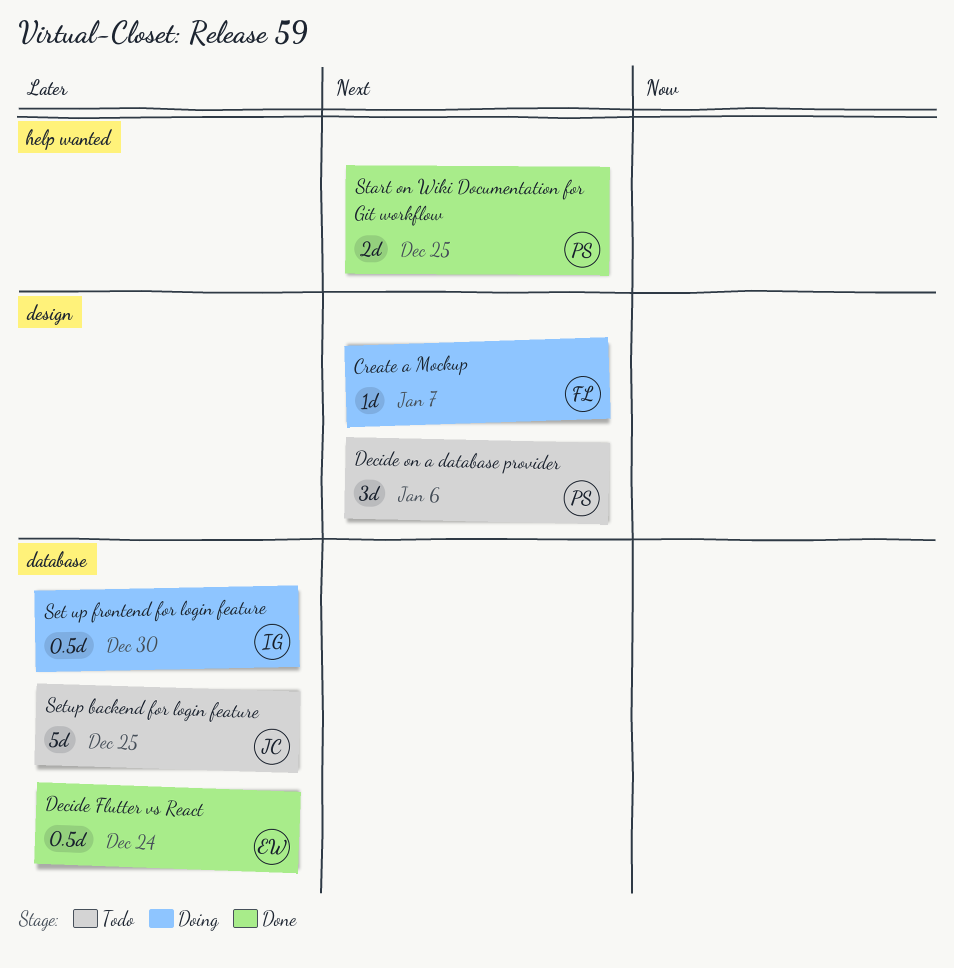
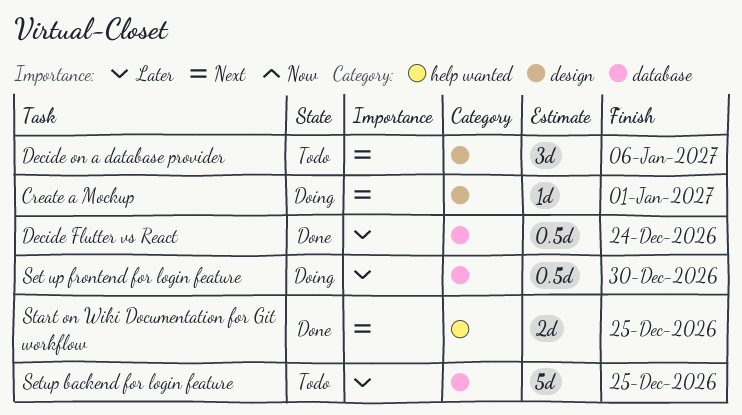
Create a Mockup, due: Jan 7 -> Jan 1

